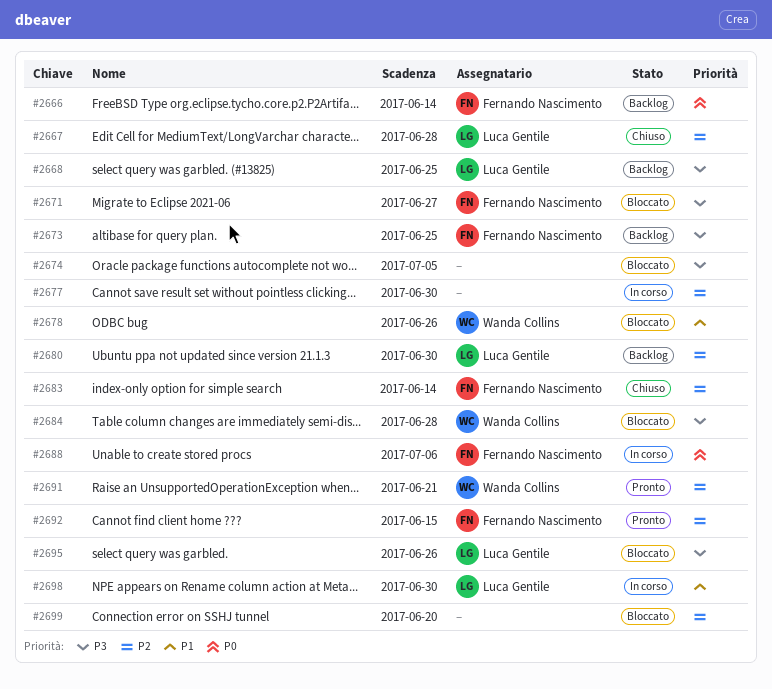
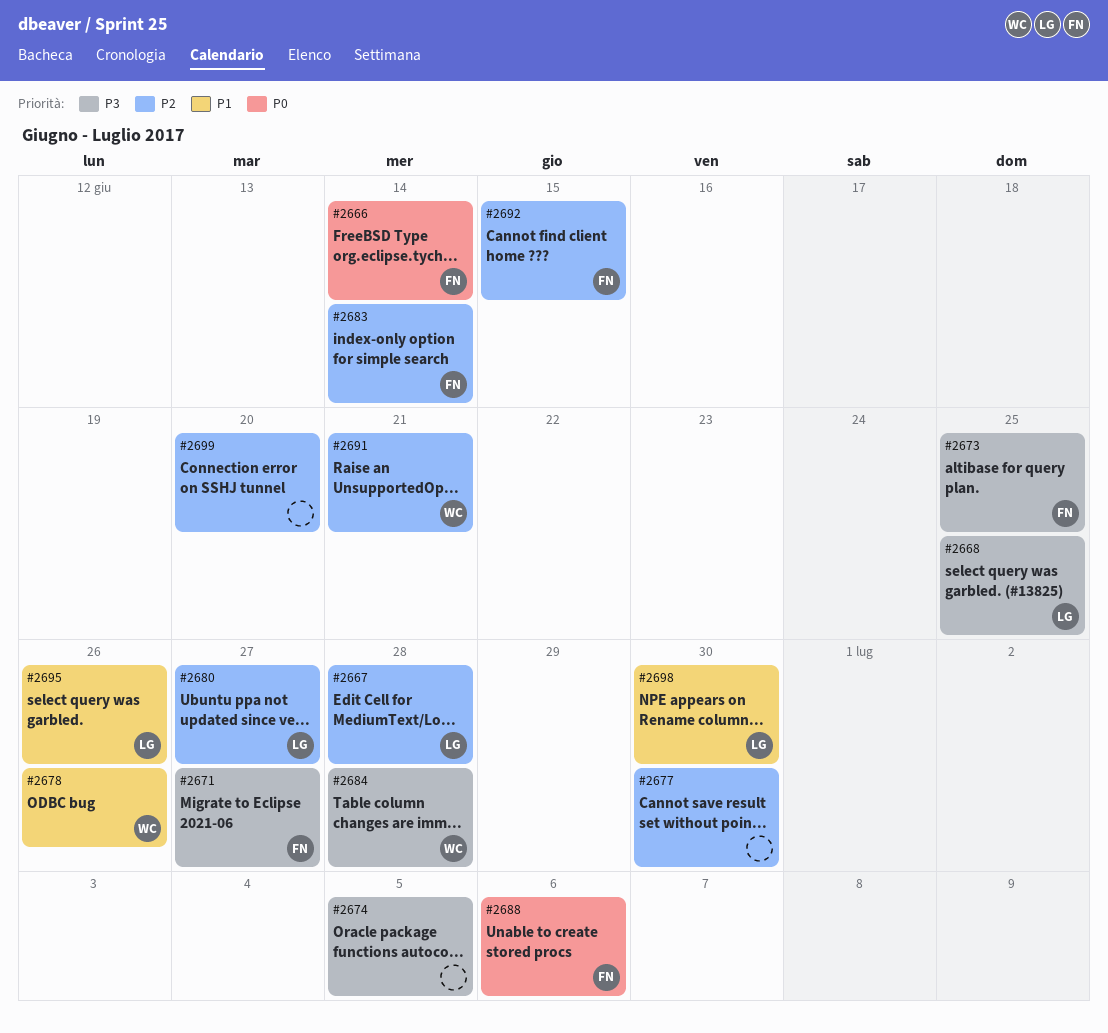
#2680, due: Jun 30 -> Jun 27
#2695, priority: P3 -> P1

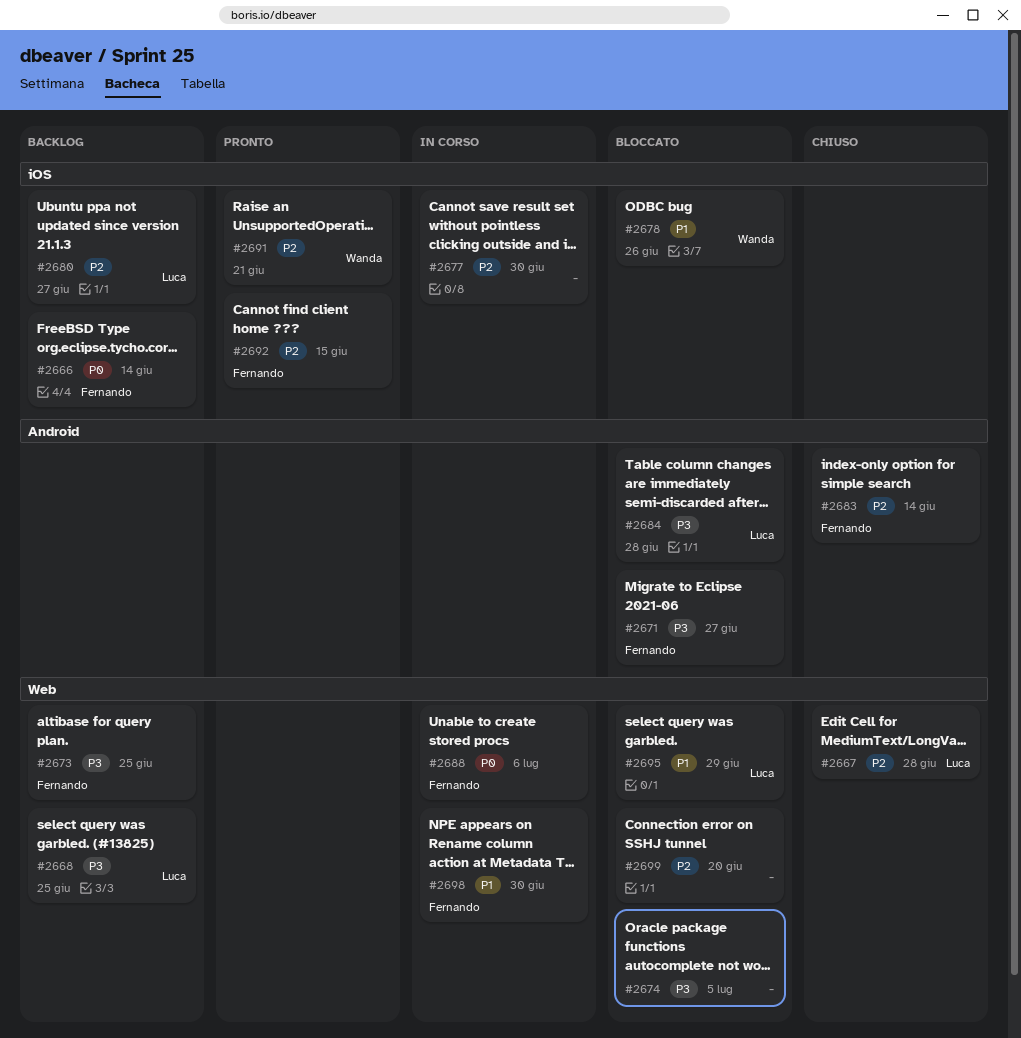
#2684, owner: Wanda -> Luca
#2695, due: Jun 26 -> Jun 29
#2698, owner: Luca -> Fernando

